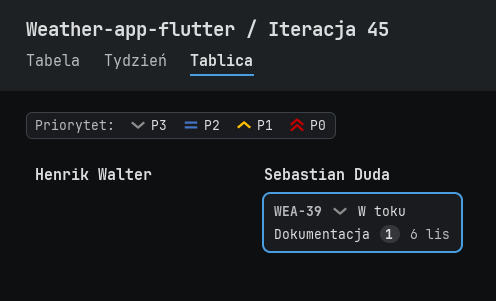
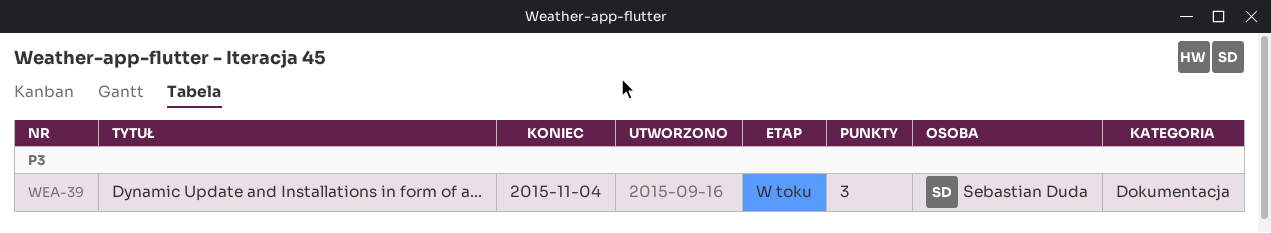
WEA-39, estimate: 1 -> 3
WEA-39, due: Nov 6 -> Nov 4

